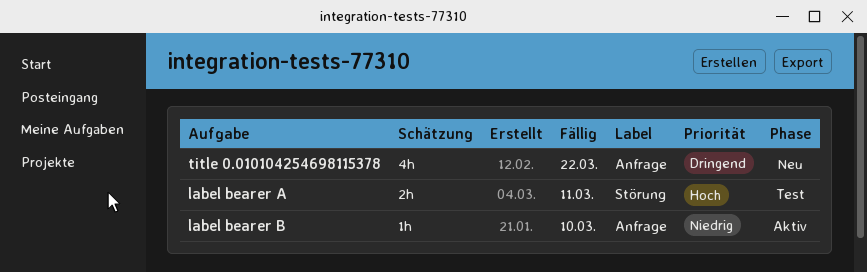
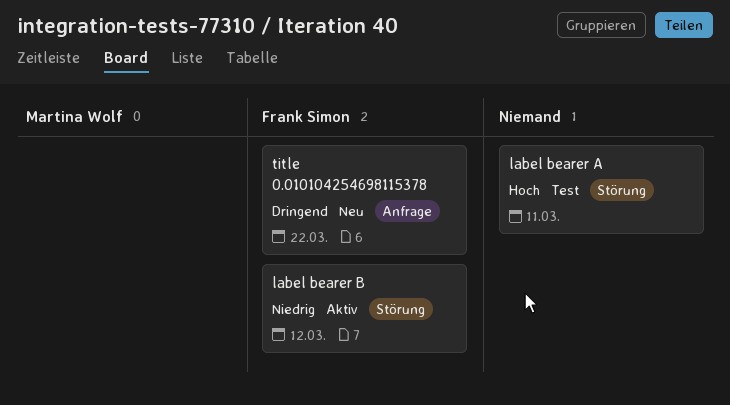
label bearer B, label: Anfrage -> Störung
label bearer B, due: Mar 10 -> Mar 12

